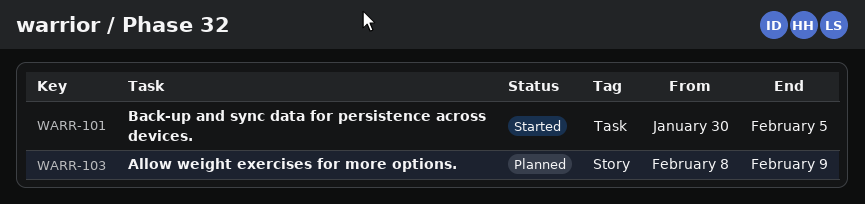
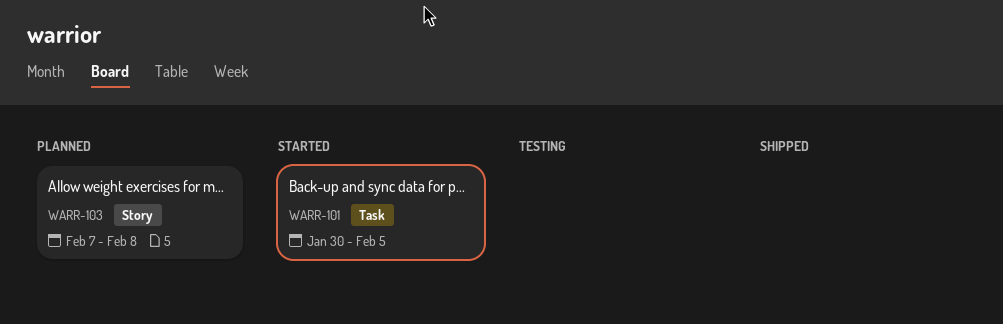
WARR-103, start: Feb 8 -> Feb 7
WARR-103, due: Feb 9 -> Feb 8

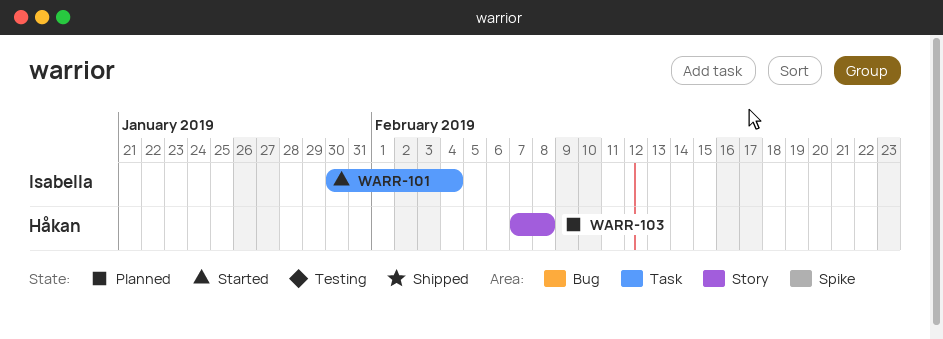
WARR-101, due: Feb 5 -> Feb 4

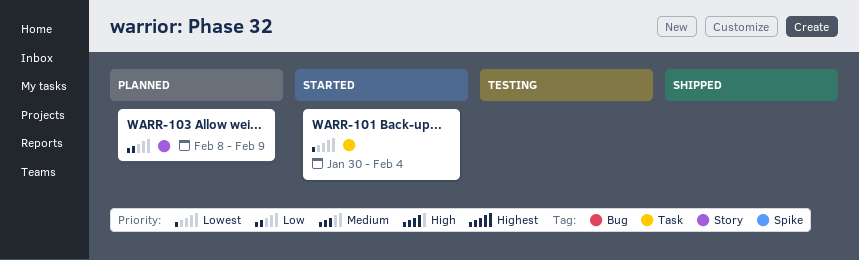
WARR-103, start: Feb 7 -> Feb 8
WARR-103, due: Feb 8 -> Feb 9

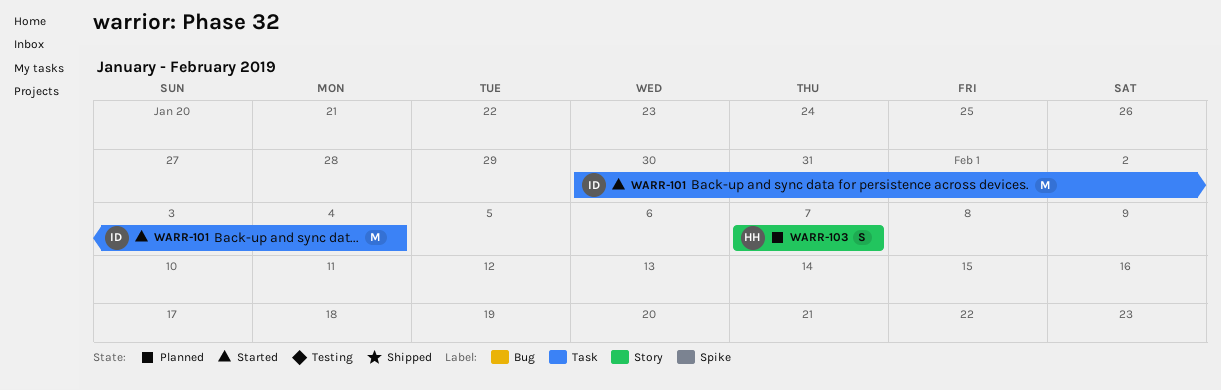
WARR-103, start: Feb 8 -> Feb 7
WARR-103, due: Feb 9 -> Feb 7

